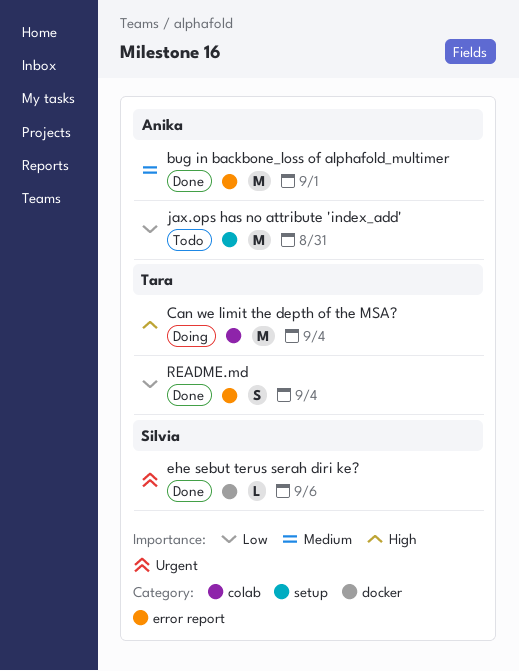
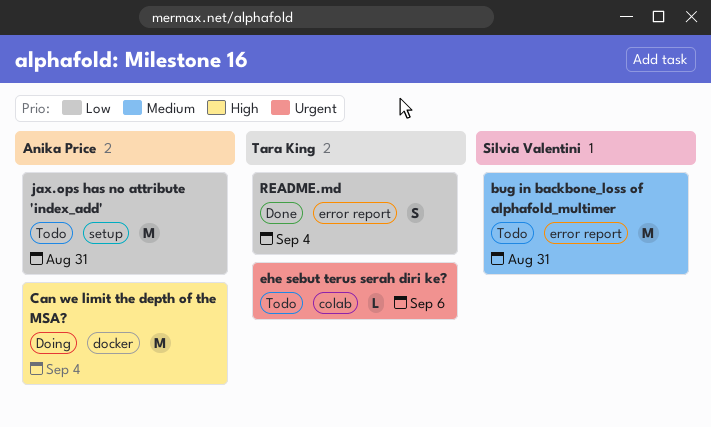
bug in backbone_loss of alphafold_multimer, status: Done -> Todo
bug in backbone_loss of alphafold_multimer, owner: Anika Price -> Silvia Valentini
bug in backbone_loss of alphafold_multimer, due: Sep 1 -> Aug 31
Can we limit the depth of the MSA?, owner: Tara King -> Anika Price
Can we limit the depth of the MSA?, label: colab -> docker
ehe sebut terus serah diri ke?, status: Done -> Todo
ehe sebut terus serah diri ke?, owner: Silvia Valentini -> Tara King
ehe sebut terus serah diri ke?, label: docker -> colab

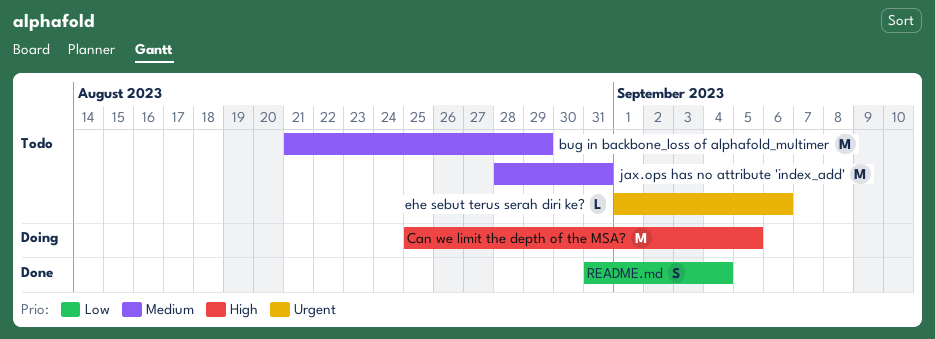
bug in backbone_loss of alphafold_multimer, due: Aug 31 -> Aug 29
Can we limit the depth of the MSA?, due: Sep 4 -> Sep 5
jax.ops has no attribute 'index_add', priority: Low -> Medium

